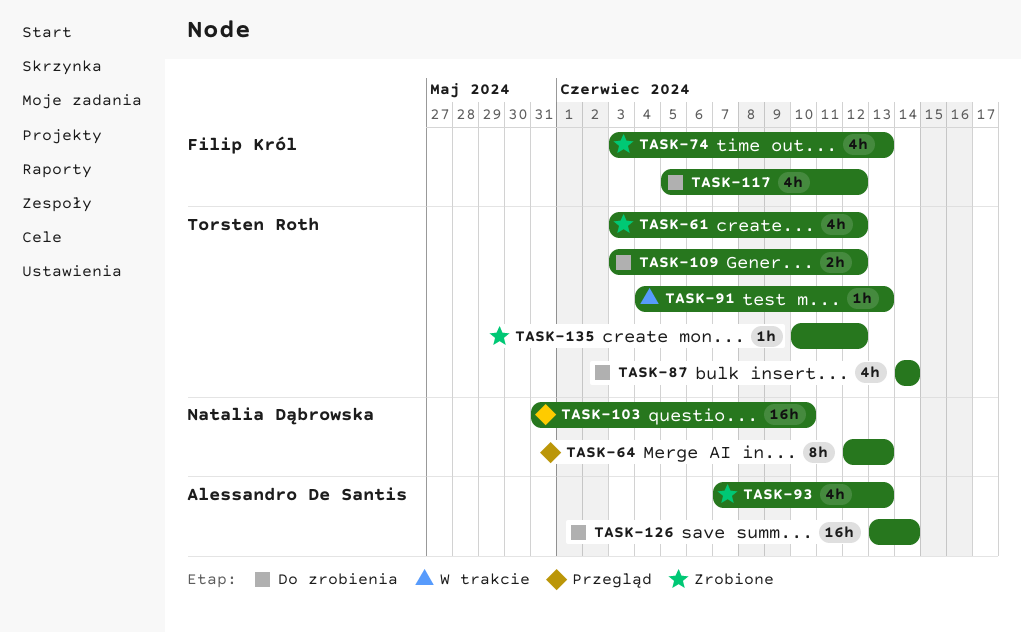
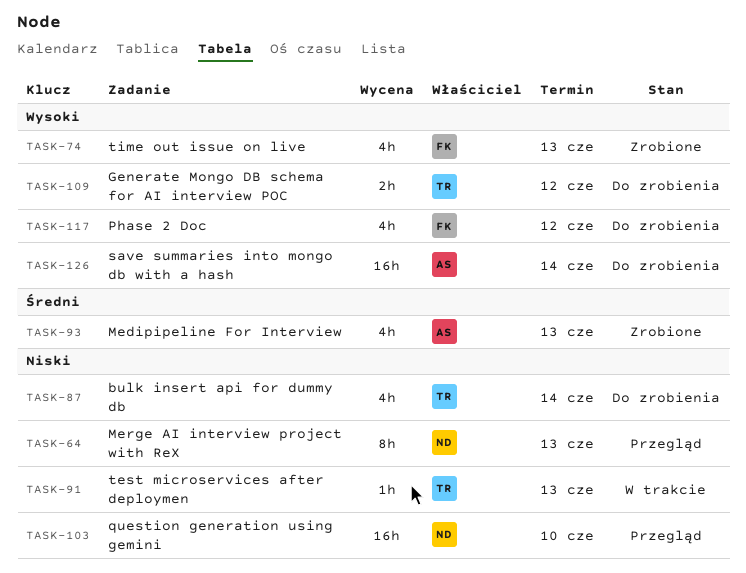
TASK-61: present -> none
TASK-135: present -> none

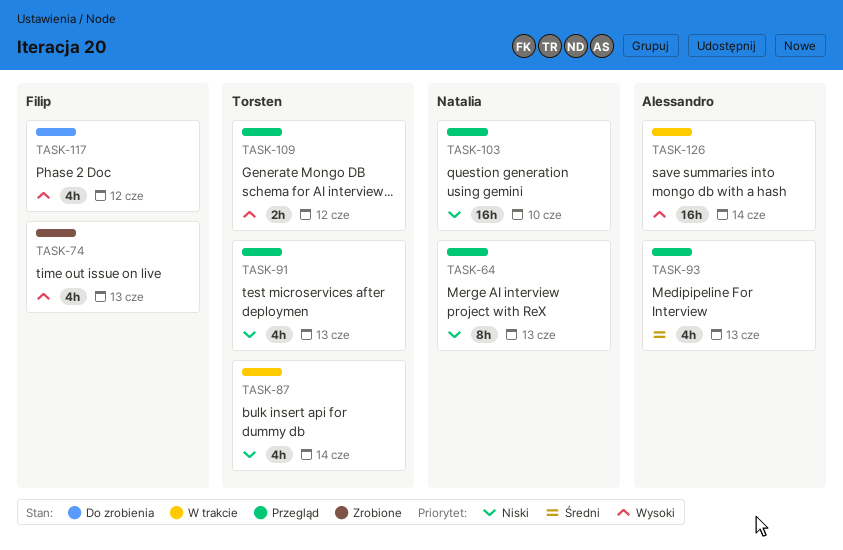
TASK-87, status: Do zrobienia -> W trakcie
TASK-91, status: W trakcie -> Przegląd
TASK-91, estimate: 1h -> 4h
TASK-93, status: Zrobione -> Przegląd
TASK-109, status: Do zrobienia -> Przegląd
TASK-126, status: Do zrobienia -> W trakcie

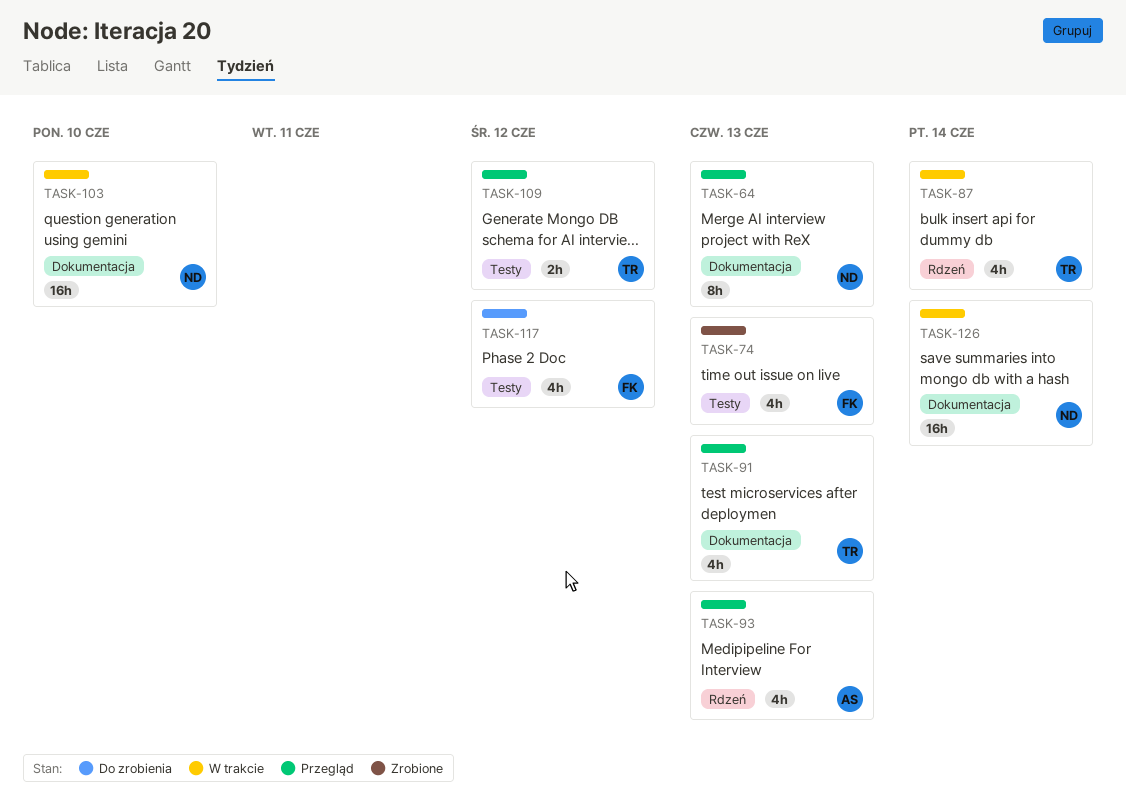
TASK-103, status: Przegląd -> W trakcie
TASK-126, owner: Alessandro -> Natalia

